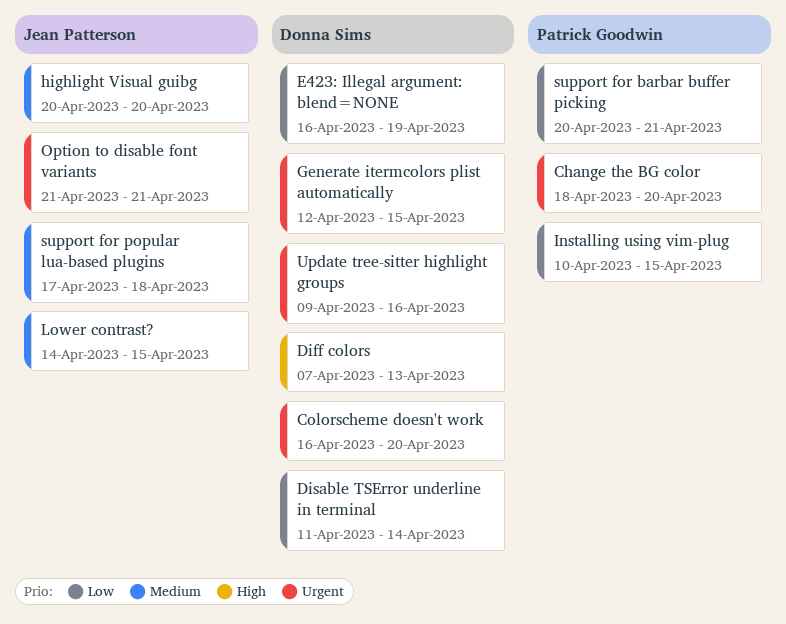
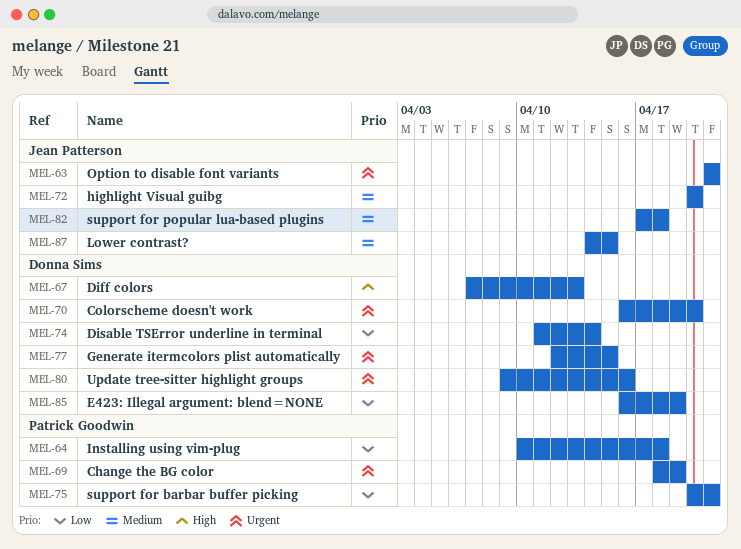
Change the BG color, due: Apr 20 -> Apr 19
Installing using vim-plug, due: Apr 15 -> Apr 18

